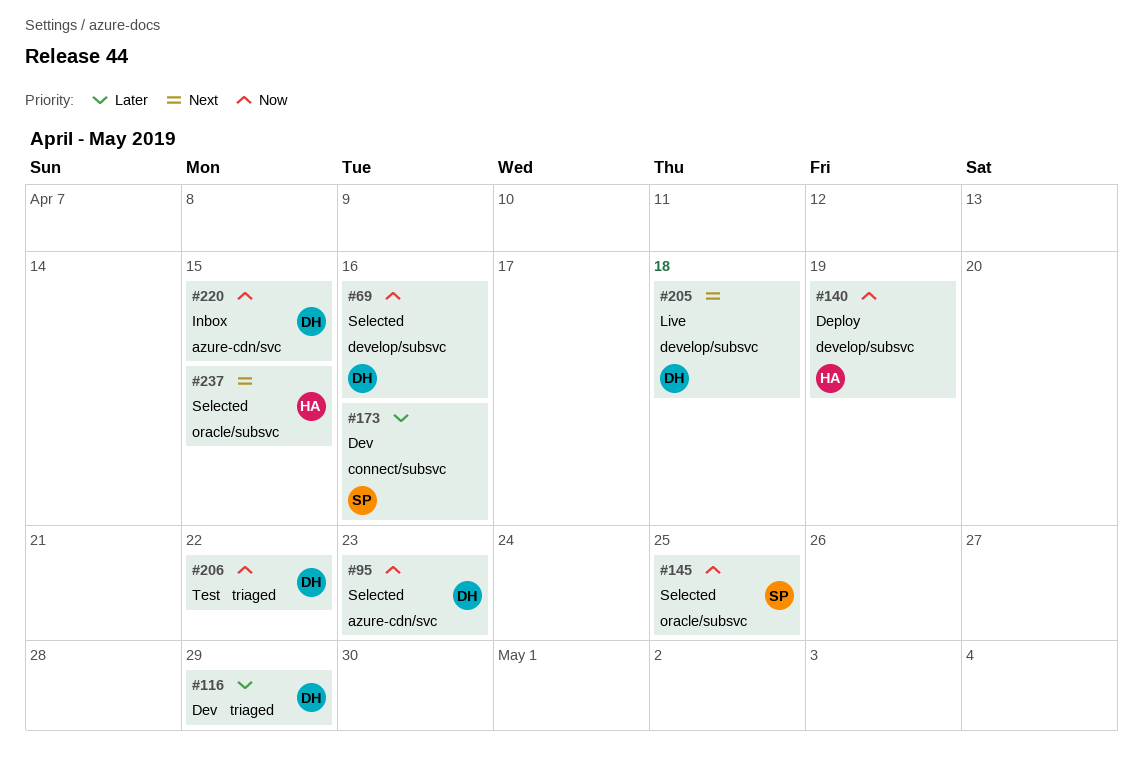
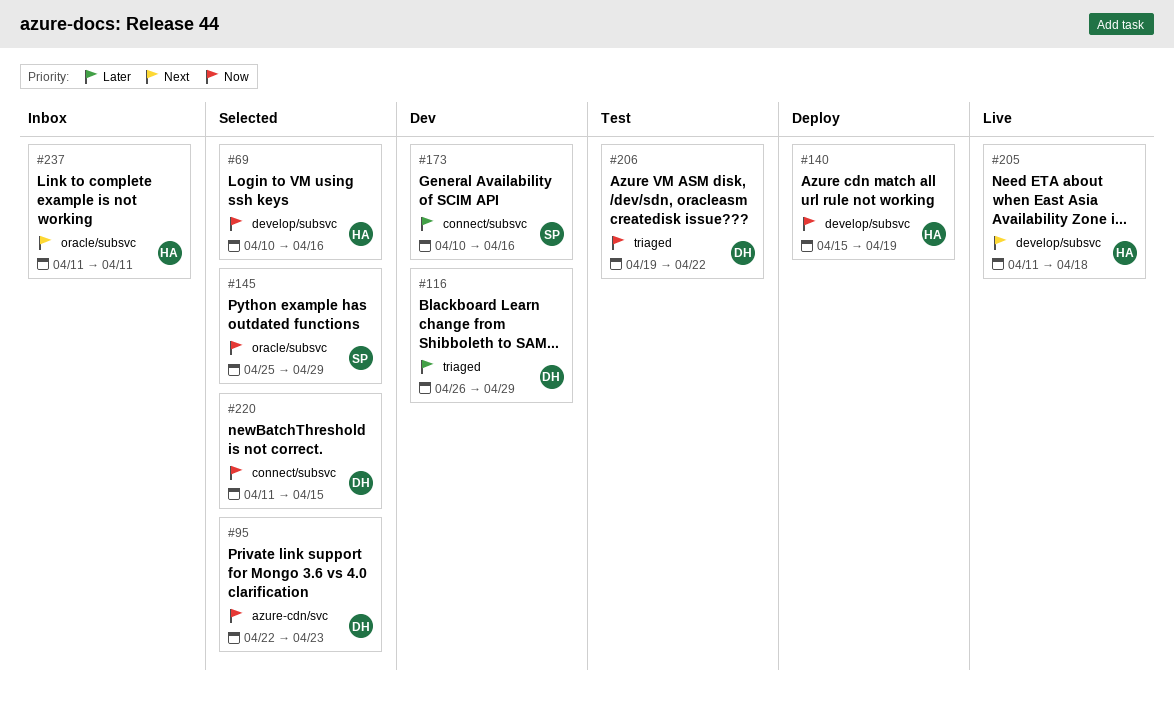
#69, owner: DH -> HA
#145, due: Apr 25 -> Apr 29
#205, owner: DH -> HA
#220, status: Inbox -> Selected
#220, label: azure-cdn/svc -> connect/subsvc
#237, status: Selected -> Inbox
#237, due: Apr 15 -> Apr 11

